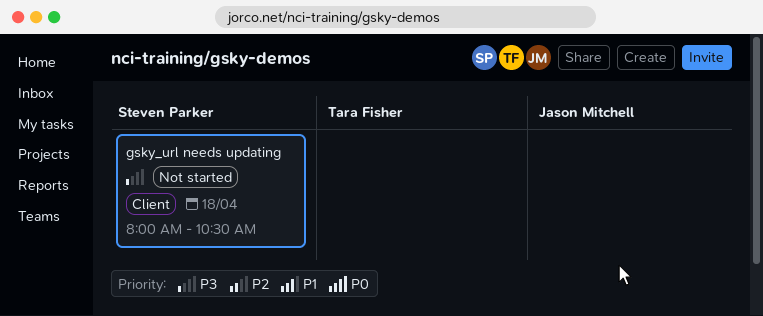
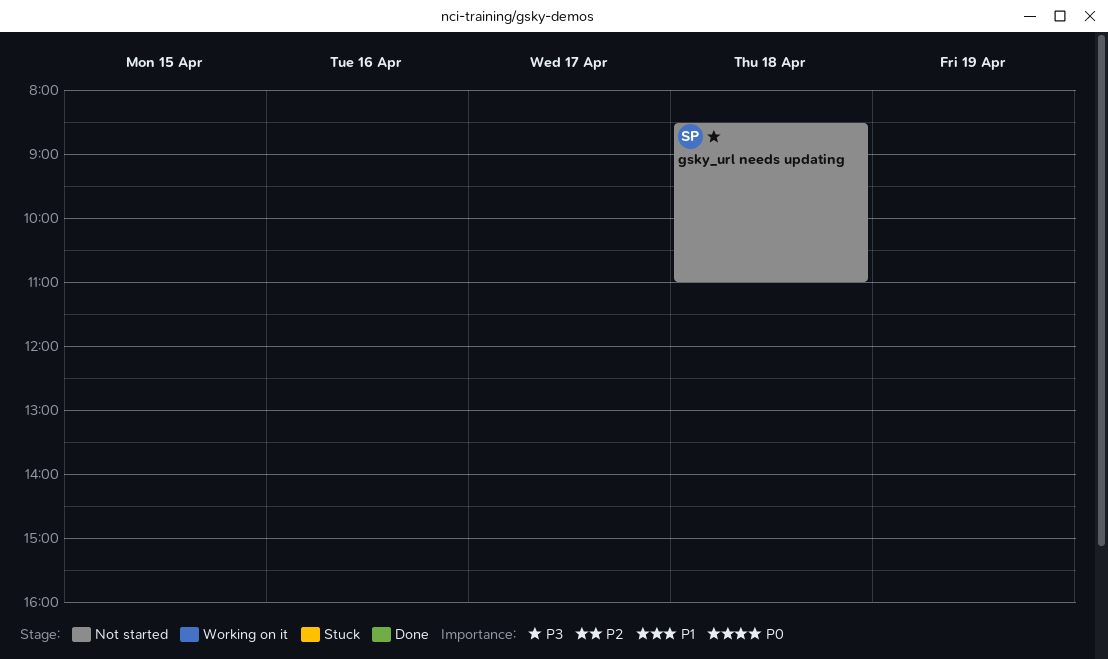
gsky_url needs updating, begins: 08:00 -> 08:30
gsky_url needs updating, ends: 10:30 -> 11:00

